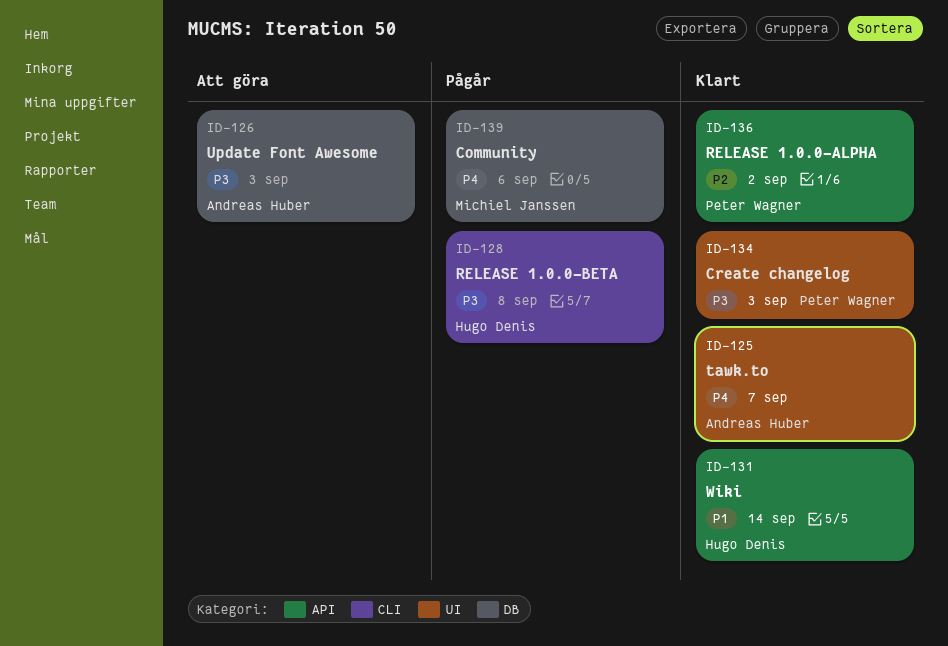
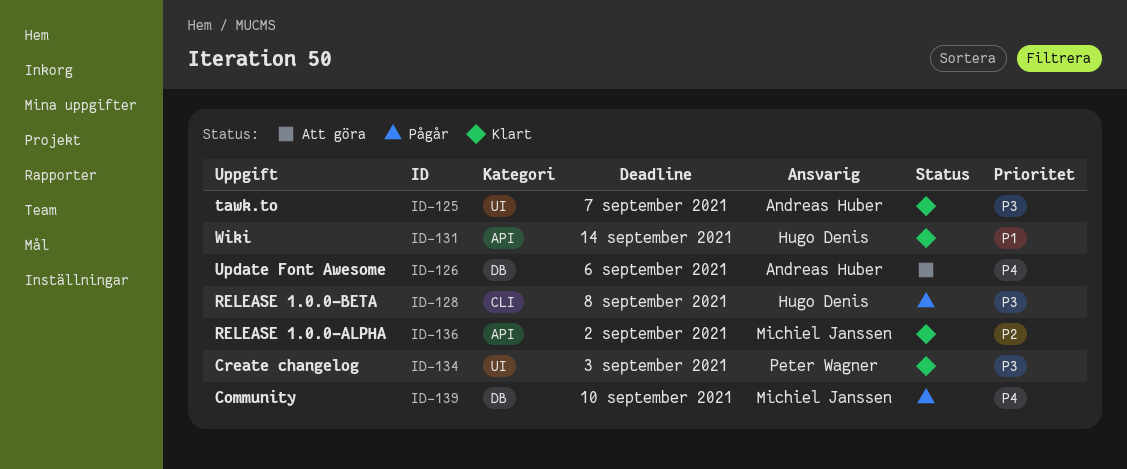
ID-125, priority: P4 -> P3
ID-126, priority: P3 -> P4
ID-126, due: Sep 3 -> Sep 6
ID-136, owner: Peter Wagner -> Michiel Janssen
ID-139, due: Sep 6 -> Sep 10

